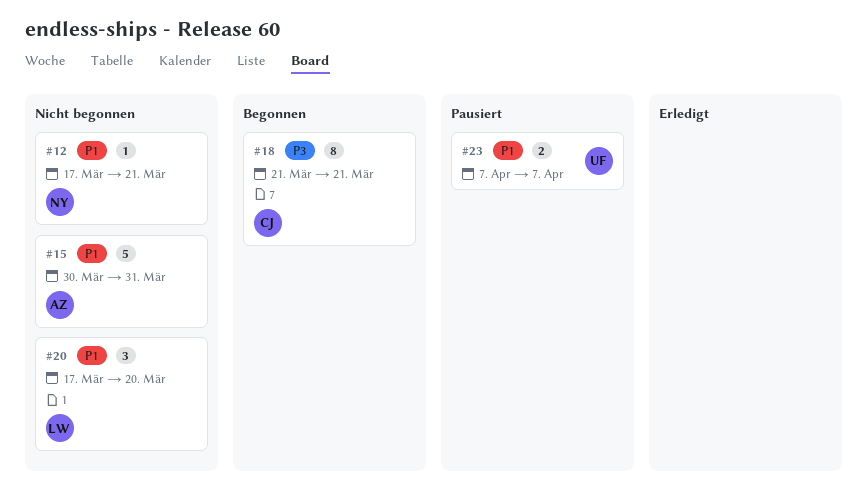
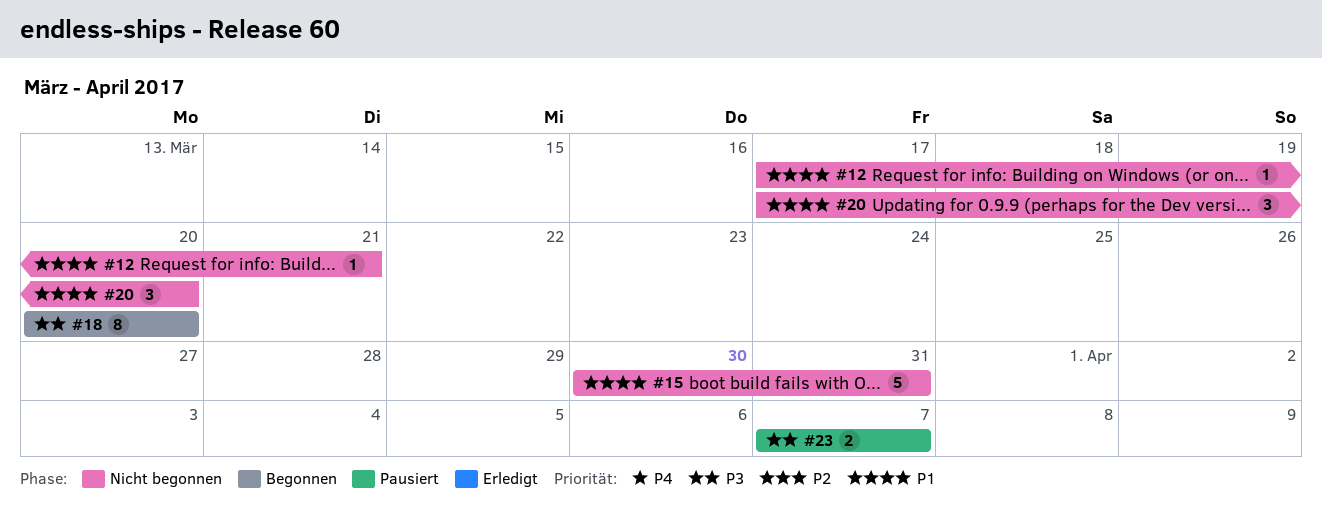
#18, start: Mar 21 -> Mar 20
#18, due: Mar 21 -> Mar 20
#23, priority: P1 -> P3

